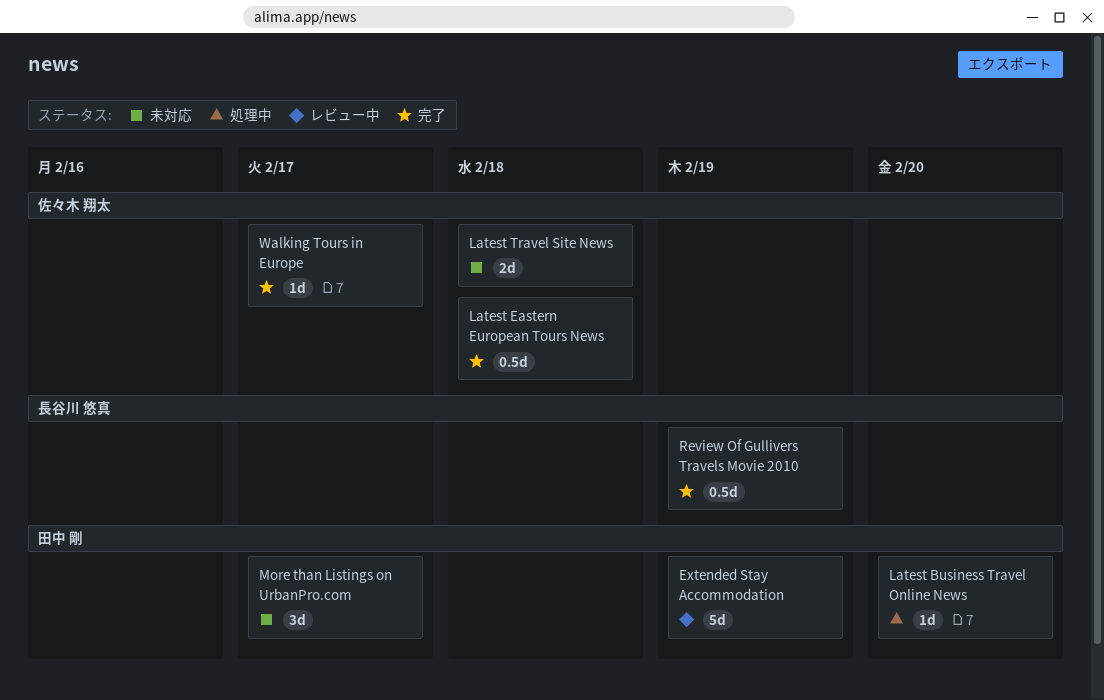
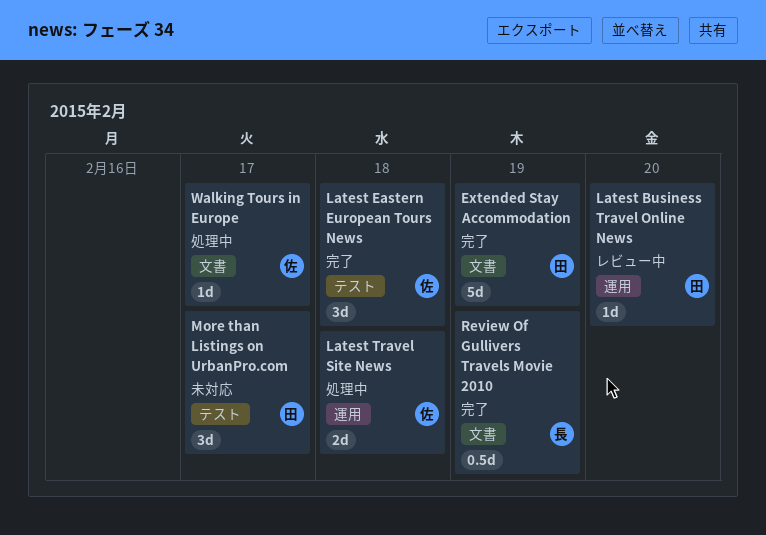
Extended Stay Accommodation, status: レビュー中 -> 完了
Latest Business Travel Online News, status: 処理中 -> レビュー中
Latest Eastern European Tours News, estimate: 0.5d -> 3d
Latest Travel Site News, status: 未対応 -> 処理中
Walking Tours in Europe, status: 完了 -> 処理中

